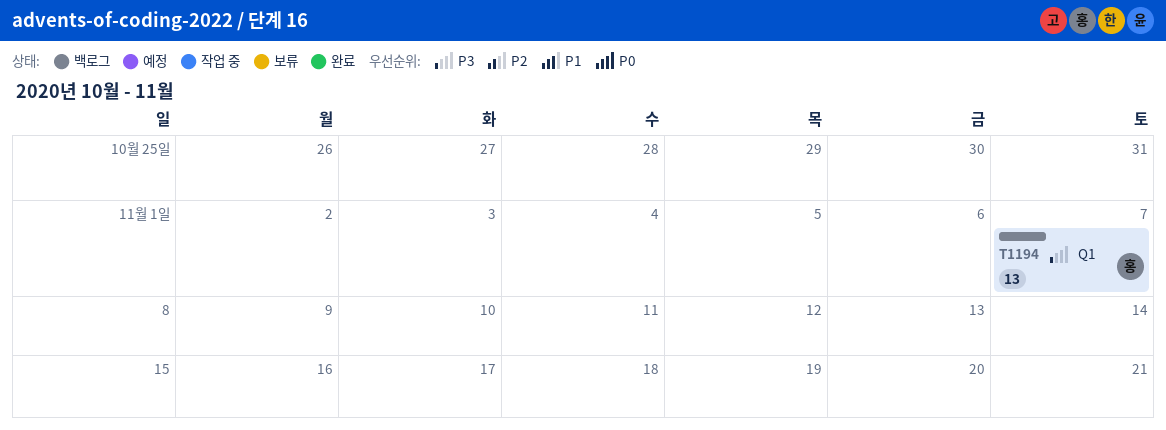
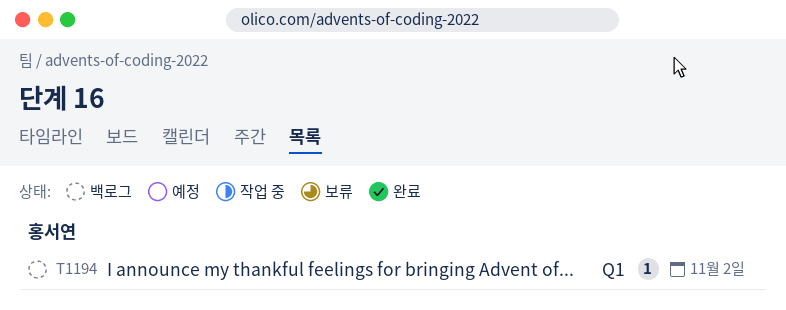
T1194, estimate: 13 -> 1
T1194, due: Nov 7 -> Nov 2

